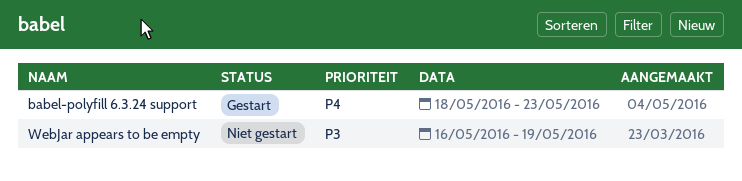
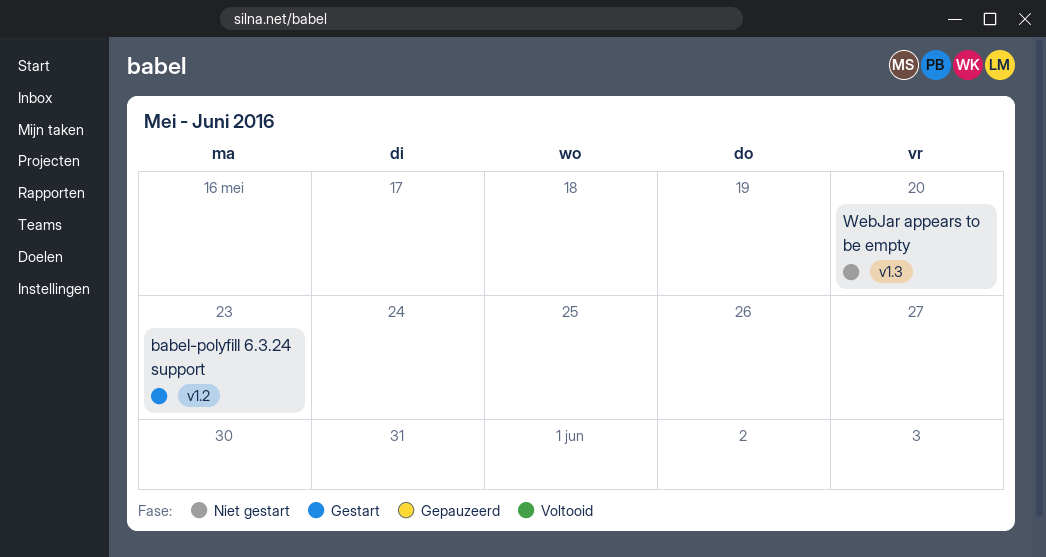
WebJar appears to be empty, due: May 19 -> May 20

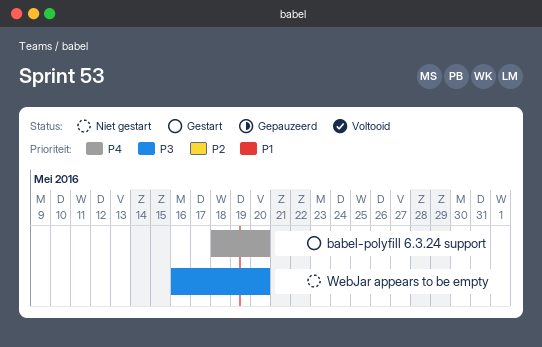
babel-polyfill 6.3.24 support, due: May 23 -> May 20

